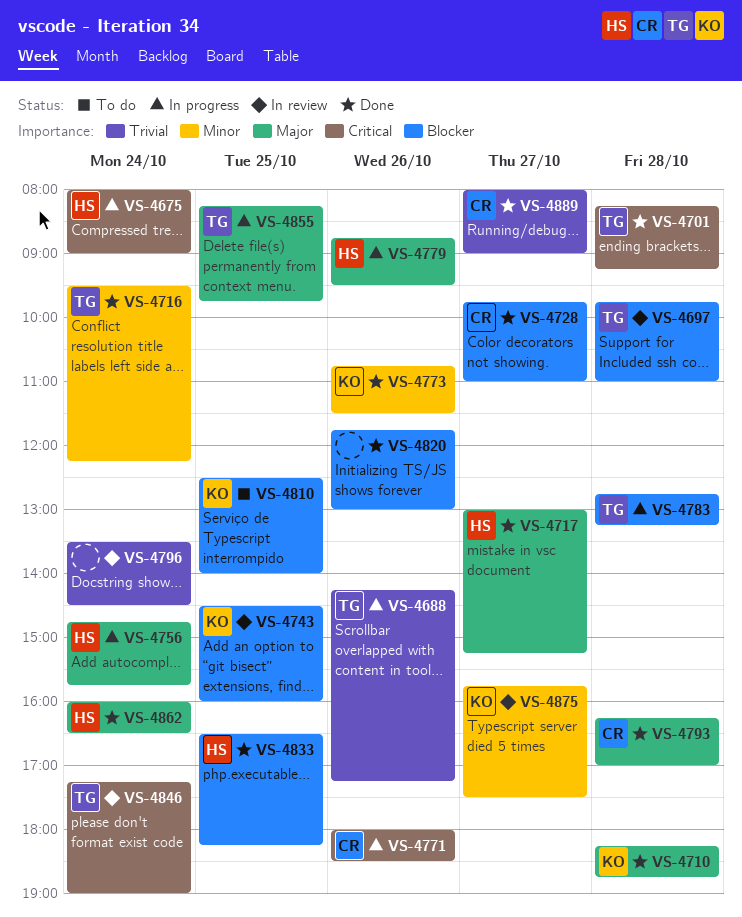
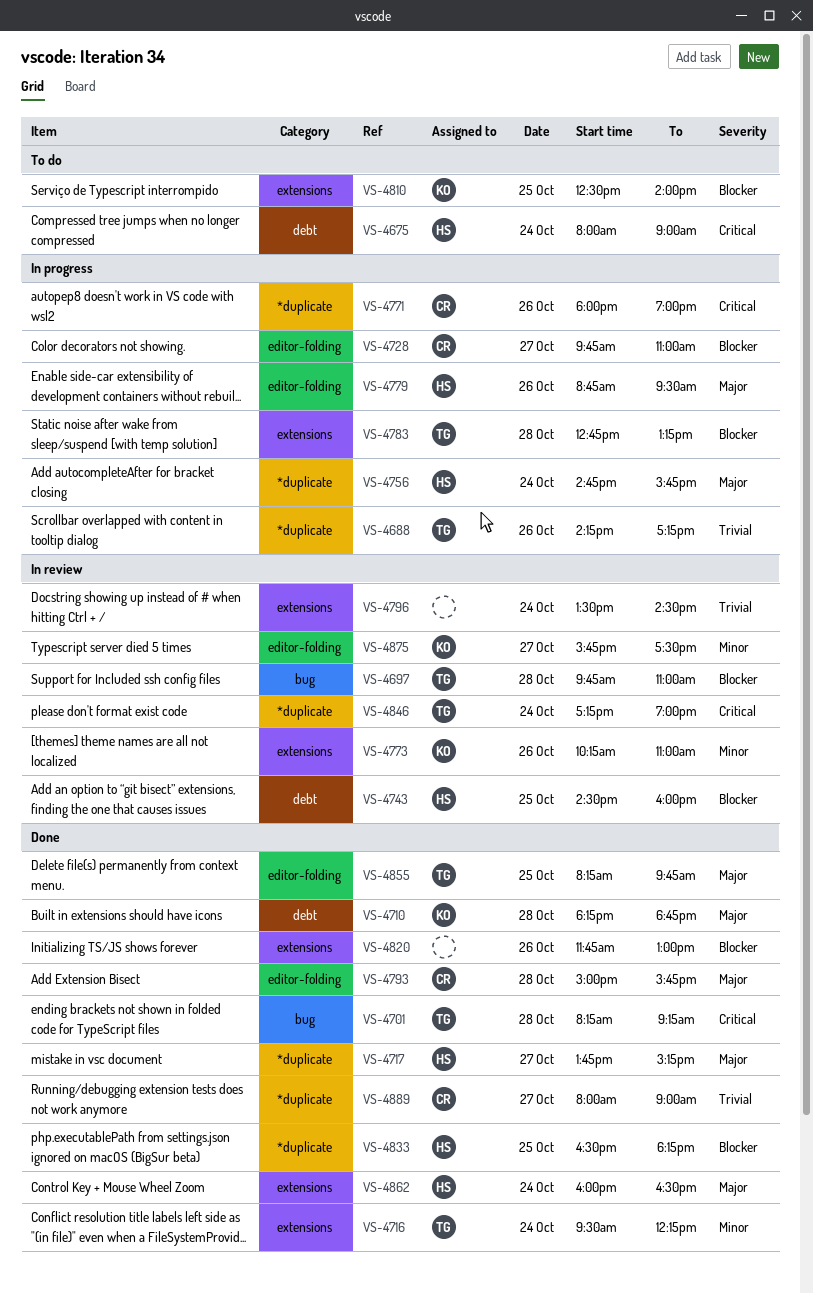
VS-4675, status: In progress -> To do
VS-4717, begins: 13:00 -> 13:45
VS-4728, status: Done -> In progress
VS-4743, owner: KO -> HS
VS-4771, ends: 18:30 -> 19:00
VS-4773, status: Done -> In review
VS-4773, begins: 10:45 -> 10:15
VS-4773, ends: 11:30 -> 11:00
VS-4793, begins: 16:15 -> 15:00
VS-4793, ends: 17:00 -> 15:45
VS-4855, status: In progress -> Done

